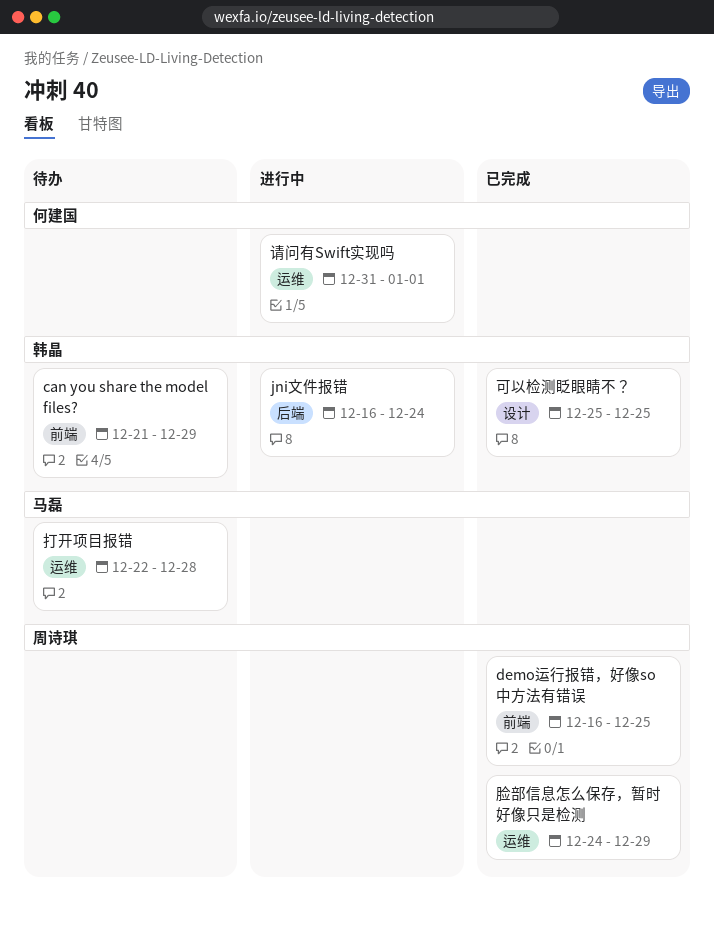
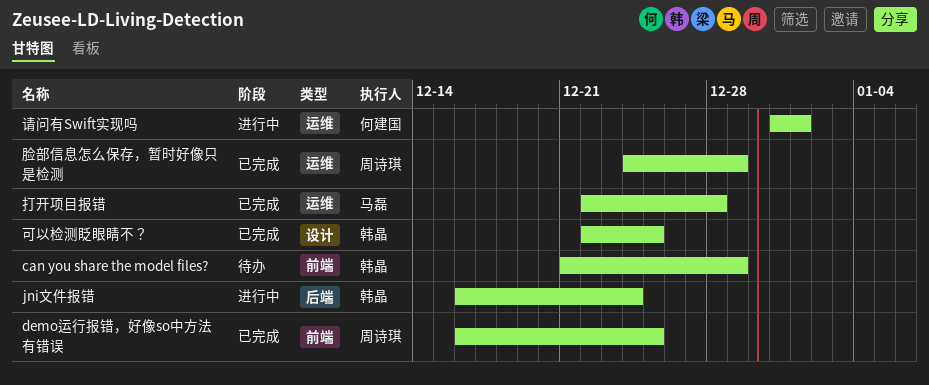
可以检测眨眼睛不？, start: Dec 25 -> Dec 22
打开项目报错, status: 待办 -> 已完成

